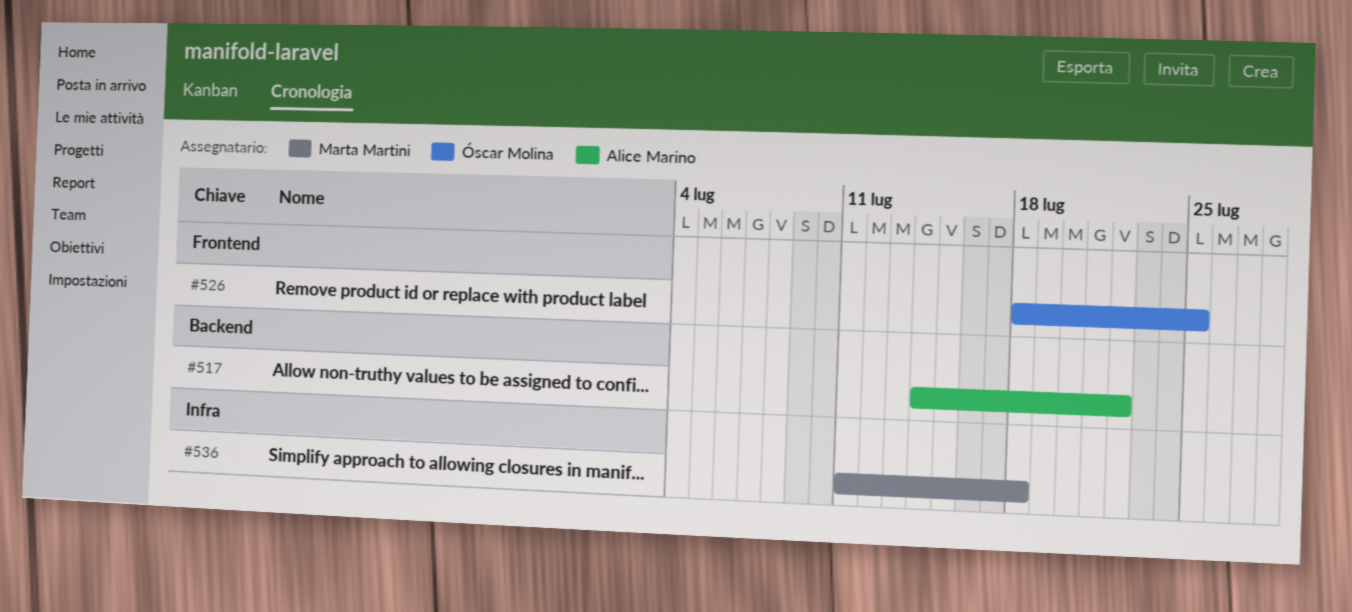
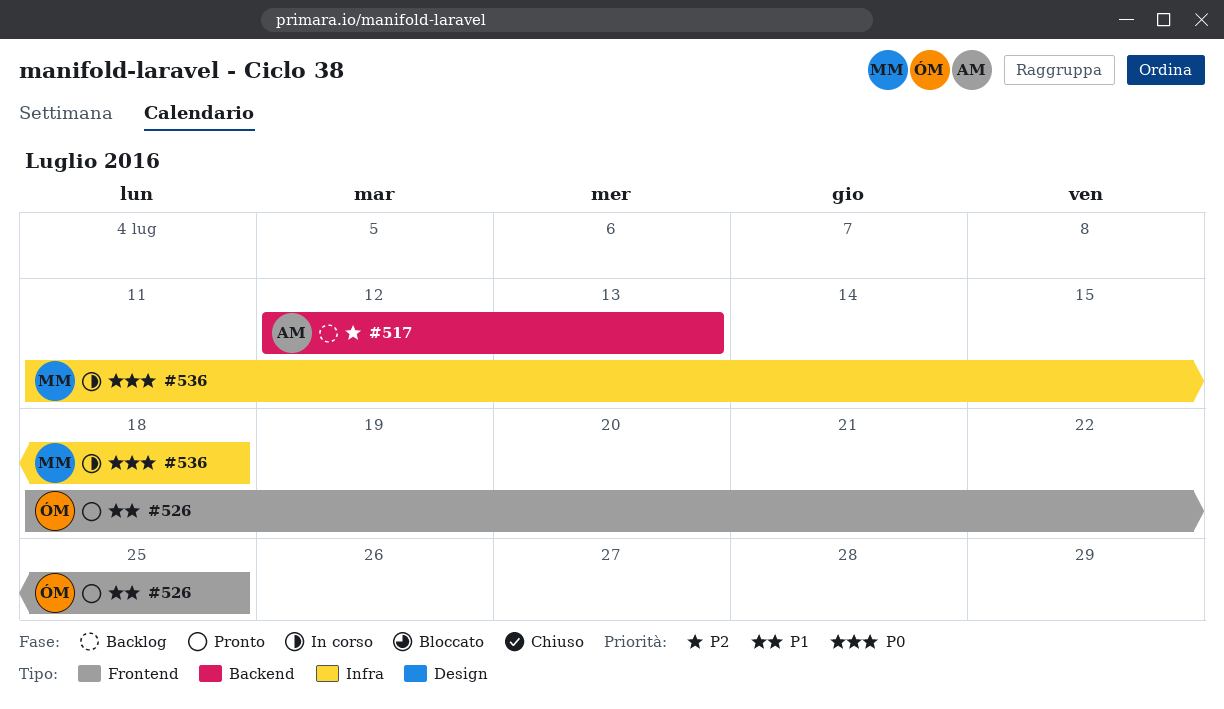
#517, start: Jul 14 -> Jul 12
#517, due: Jul 22 -> Jul 13

